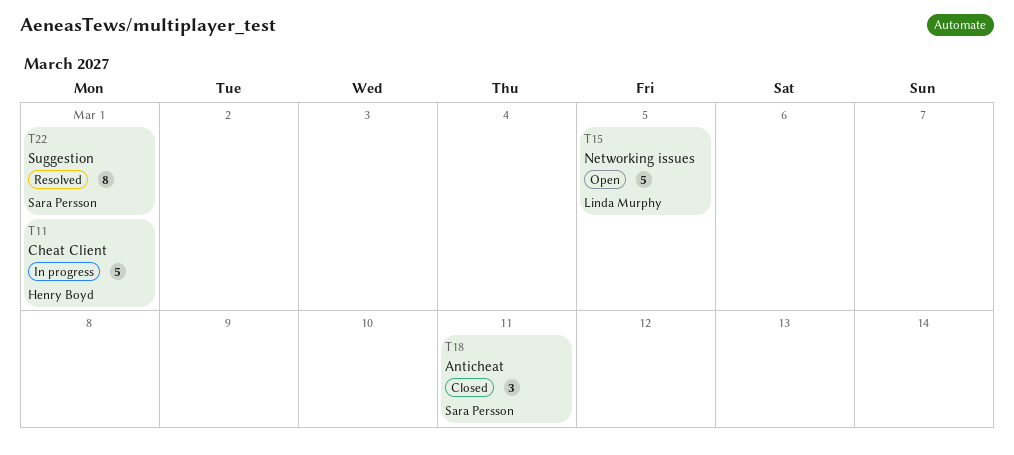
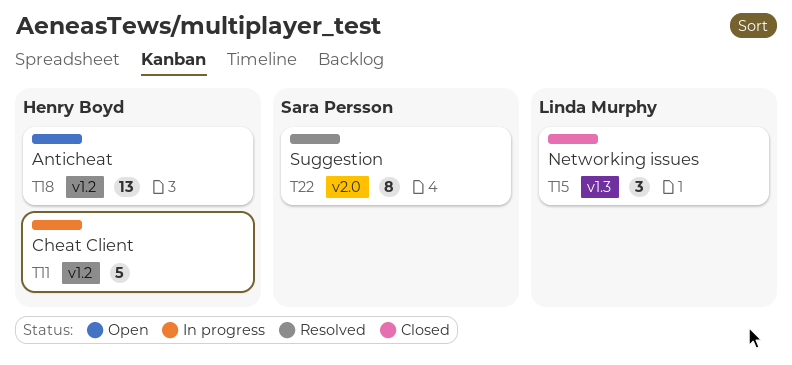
T15, status: Open -> Closed
T15, estimate: 5 -> 3
T18, status: Closed -> Open
T18, owner: Sara Persson -> Henry Boyd
T18, estimate: 3 -> 13

